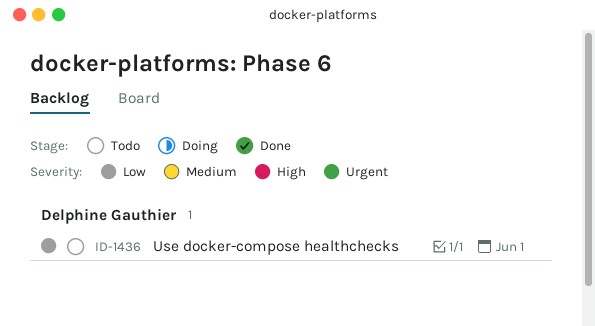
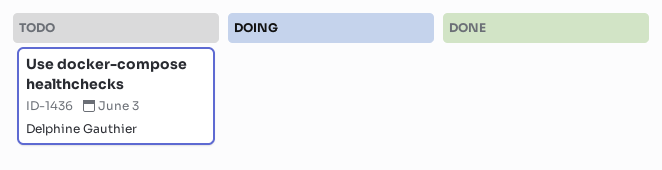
ID-1436, due: Jun 1 -> Jun 3

